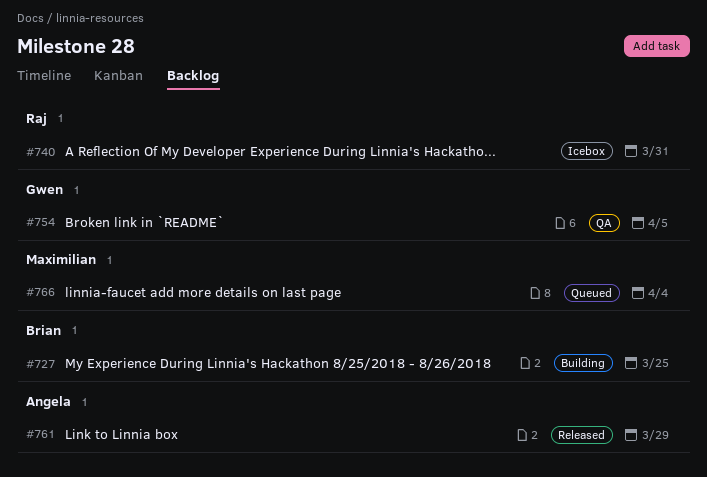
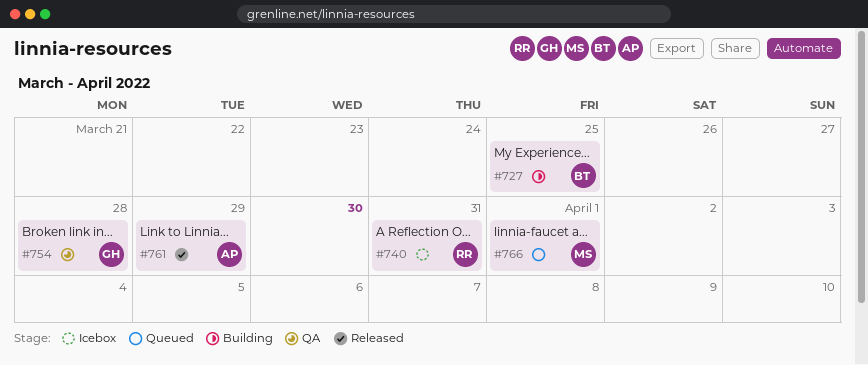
#754, due: Apr 5 -> Mar 28
#766, due: Apr 4 -> Apr 1

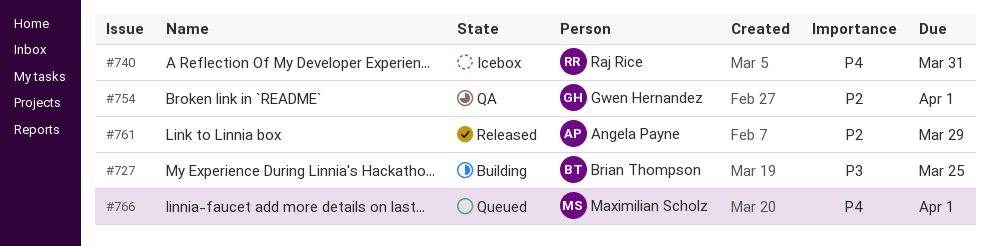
#754, due: Mar 28 -> Apr 1

